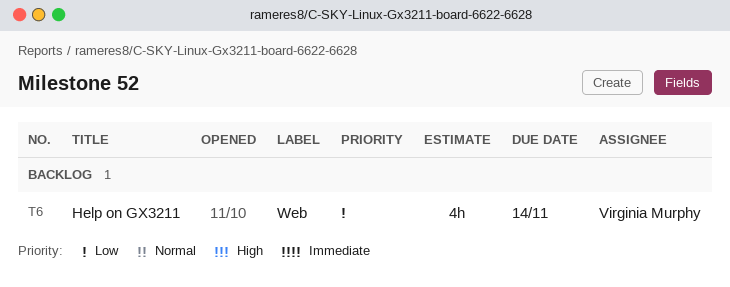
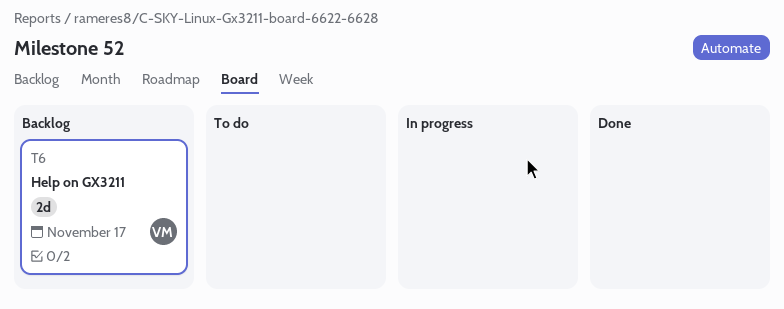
T6, estimate: 4h -> 2d
T6, due: Nov 14 -> Nov 17

